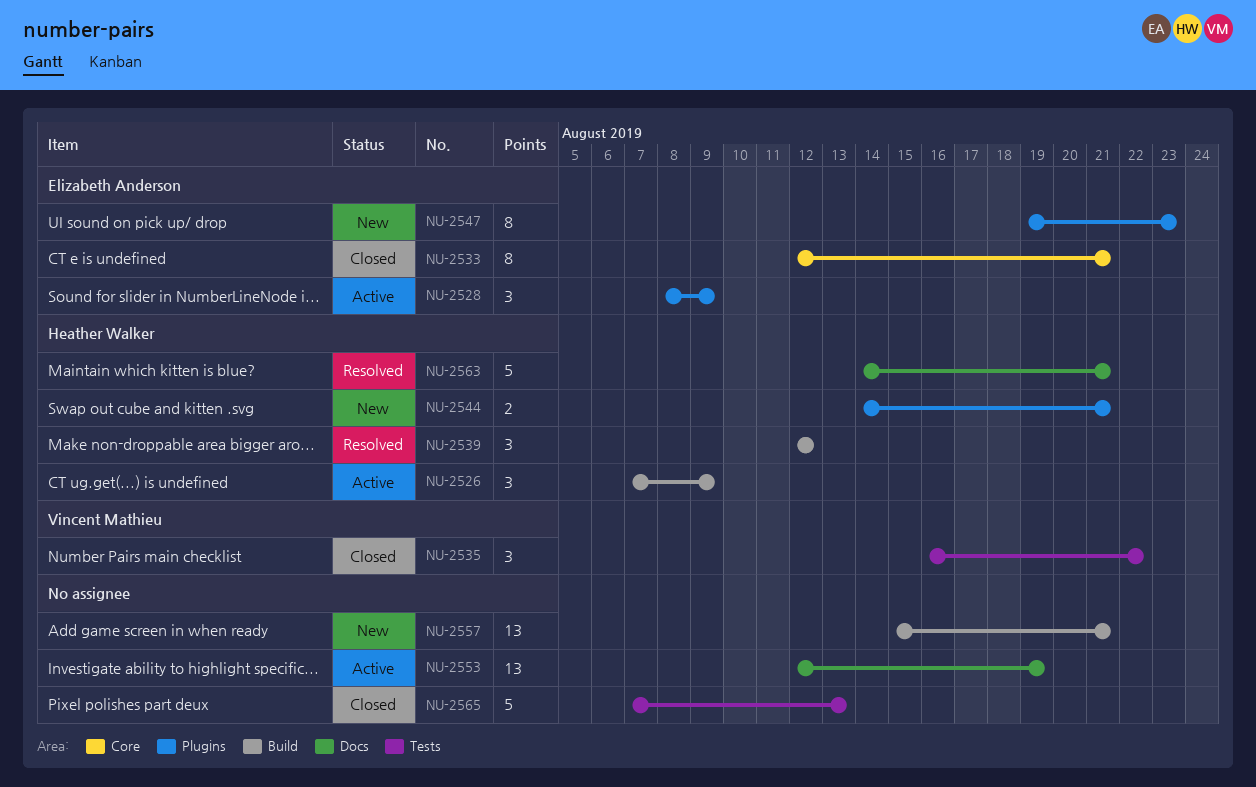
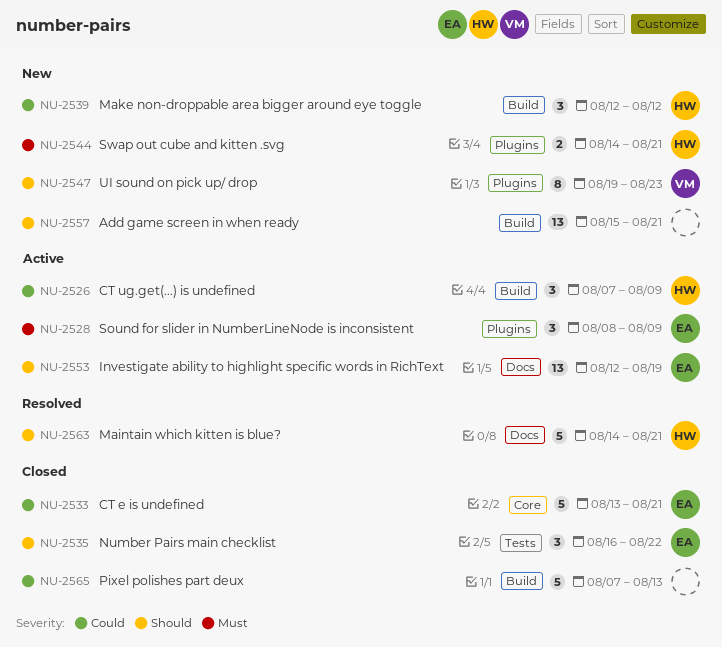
NU-2533, estimate: 8 -> 5
NU-2533, start: Aug 12 -> Aug 13
NU-2535, owner: Vincent Mathieu -> Elizabeth Anderson
NU-2539, status: Resolved -> New
NU-2547, owner: Elizabeth Anderson -> Vincent Mathieu
NU-2553, owner: none -> Elizabeth Anderson
NU-2565, label: Tests -> Build

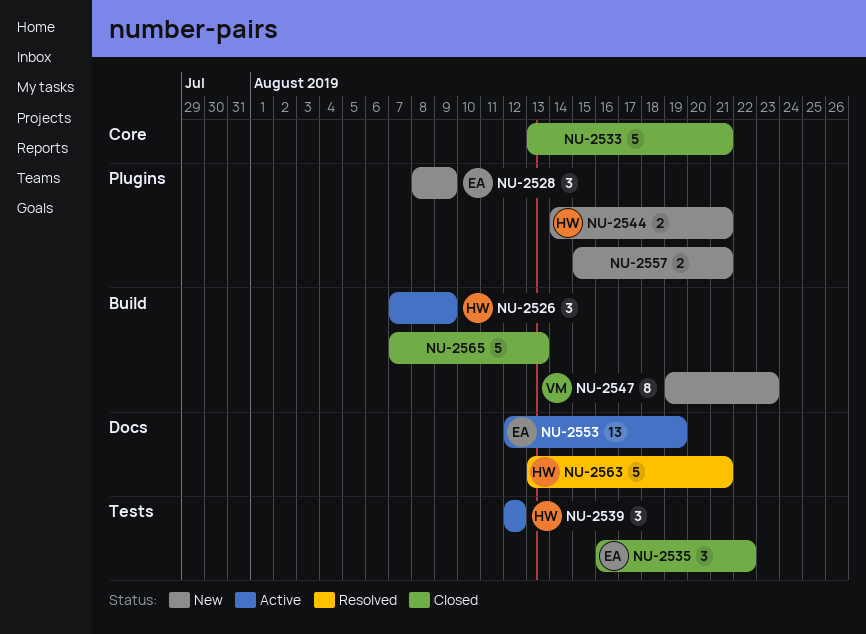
NU-2528, status: Active -> New
NU-2533, owner: EA -> none
NU-2539, status: New -> Active
NU-2539, label: Build -> Tests
NU-2547, label: Plugins -> Build
NU-2557, label: Build -> Plugins
NU-2557, estimate: 13 -> 2
NU-2563, start: Aug 14 -> Aug 13

